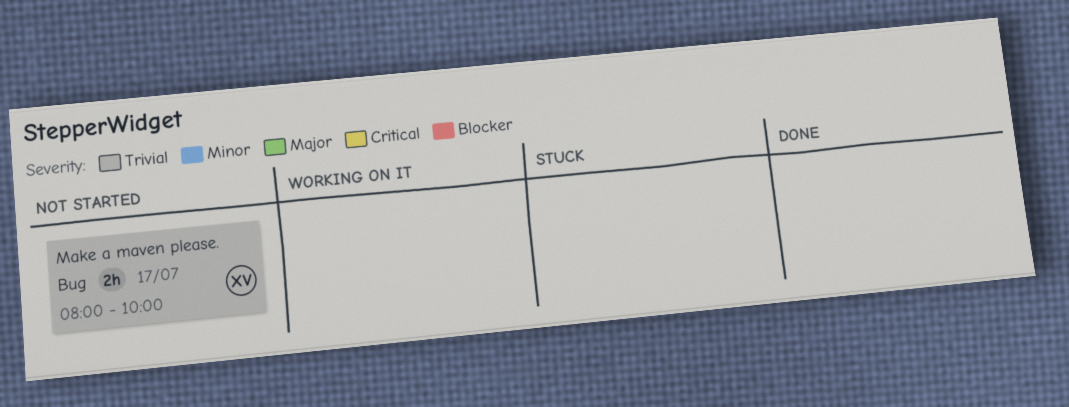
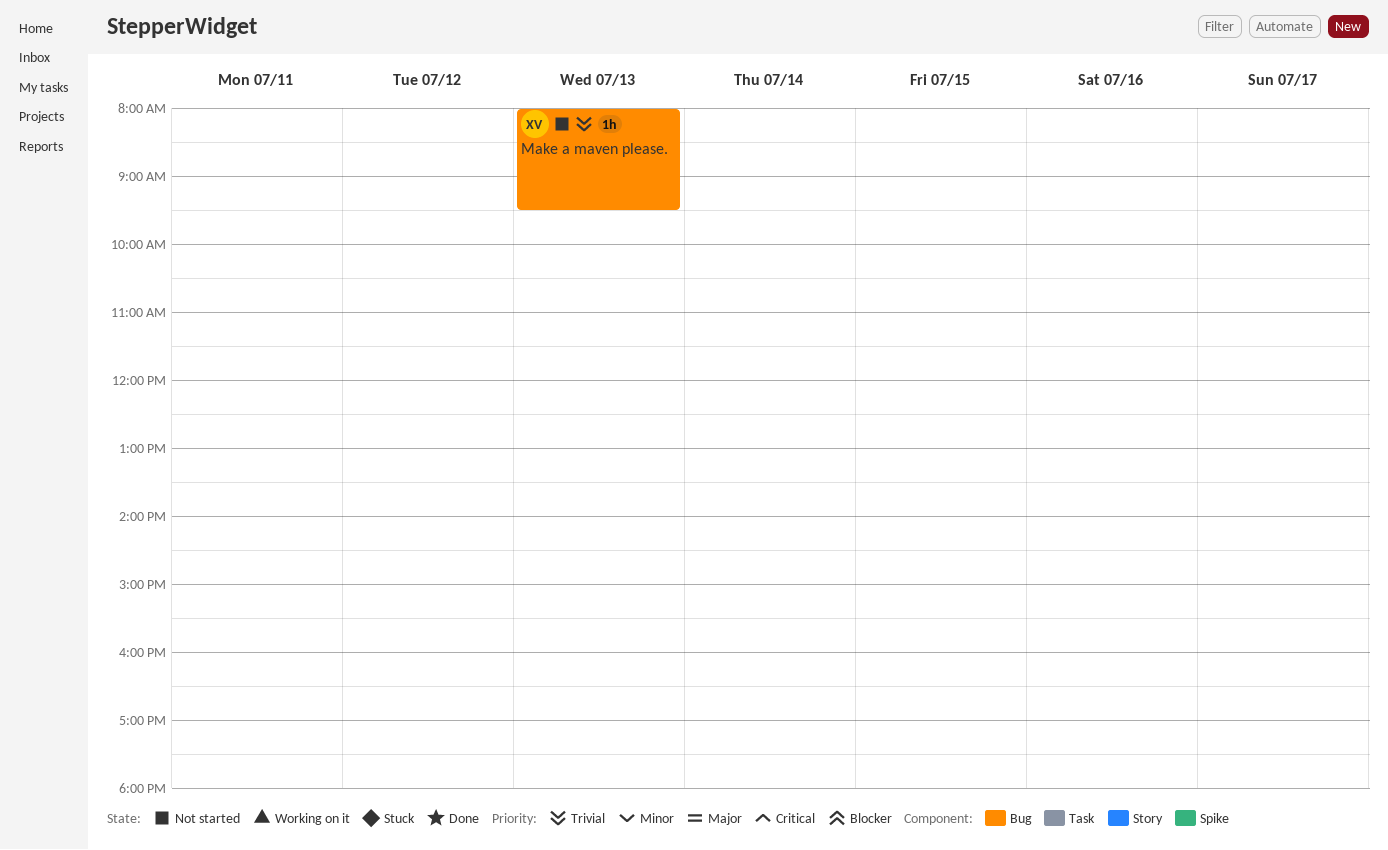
Make a maven please., estimate: 2h -> 1h
Make a maven please., day: Jul 17 -> Jul 13
Make a maven please., ends: 10:00 -> 09:30

